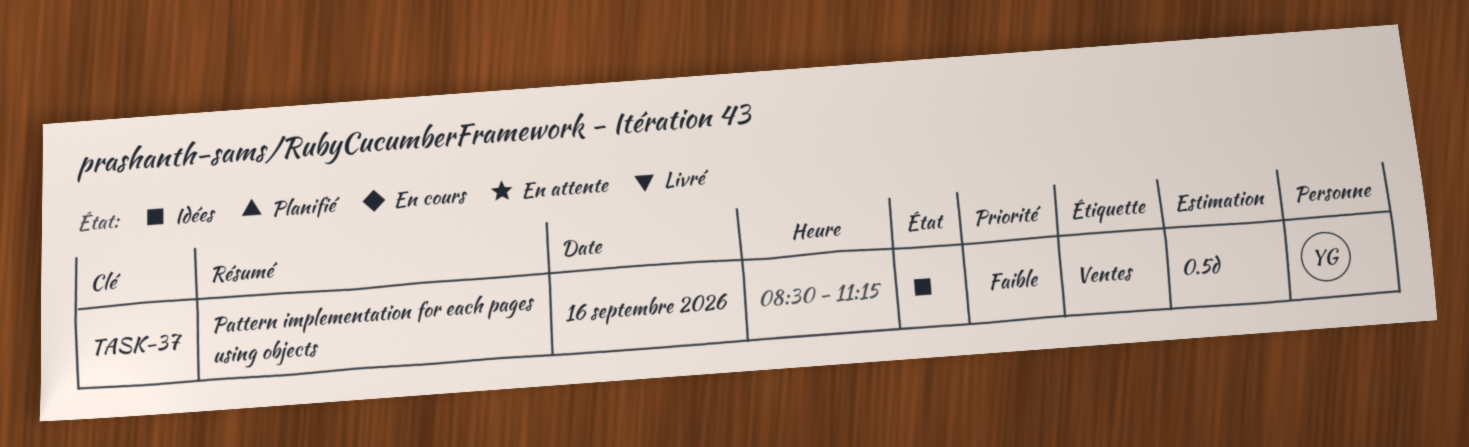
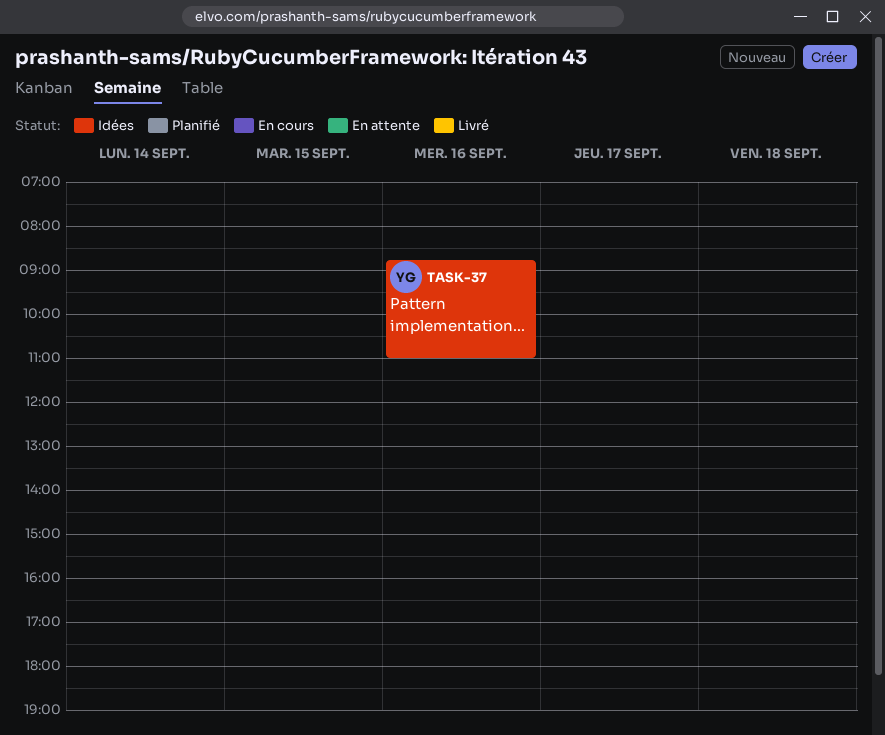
TASK-37, begins: 08:30 -> 08:45
TASK-37, ends: 11:15 -> 11:00

